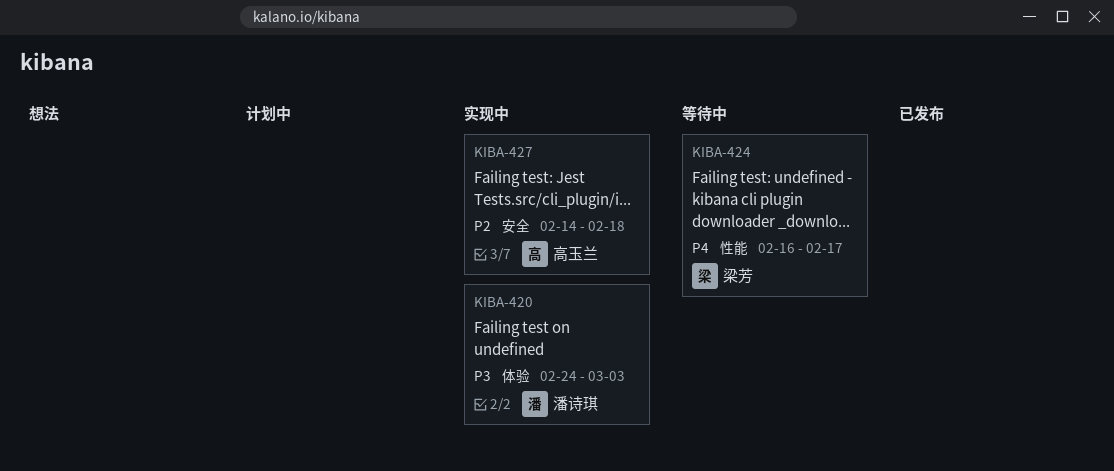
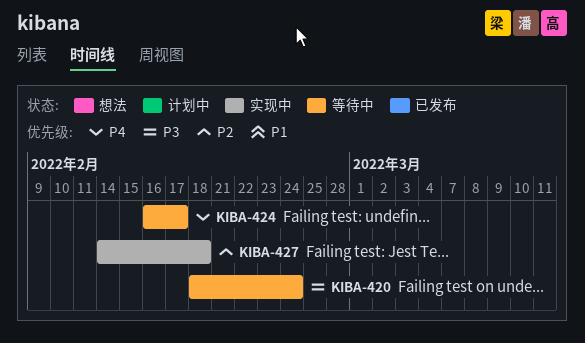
KIBA-420, status: 实现中 -> 等待中
KIBA-420, start: Feb 24 -> Feb 18
KIBA-420, due: Mar 3 -> Feb 24

